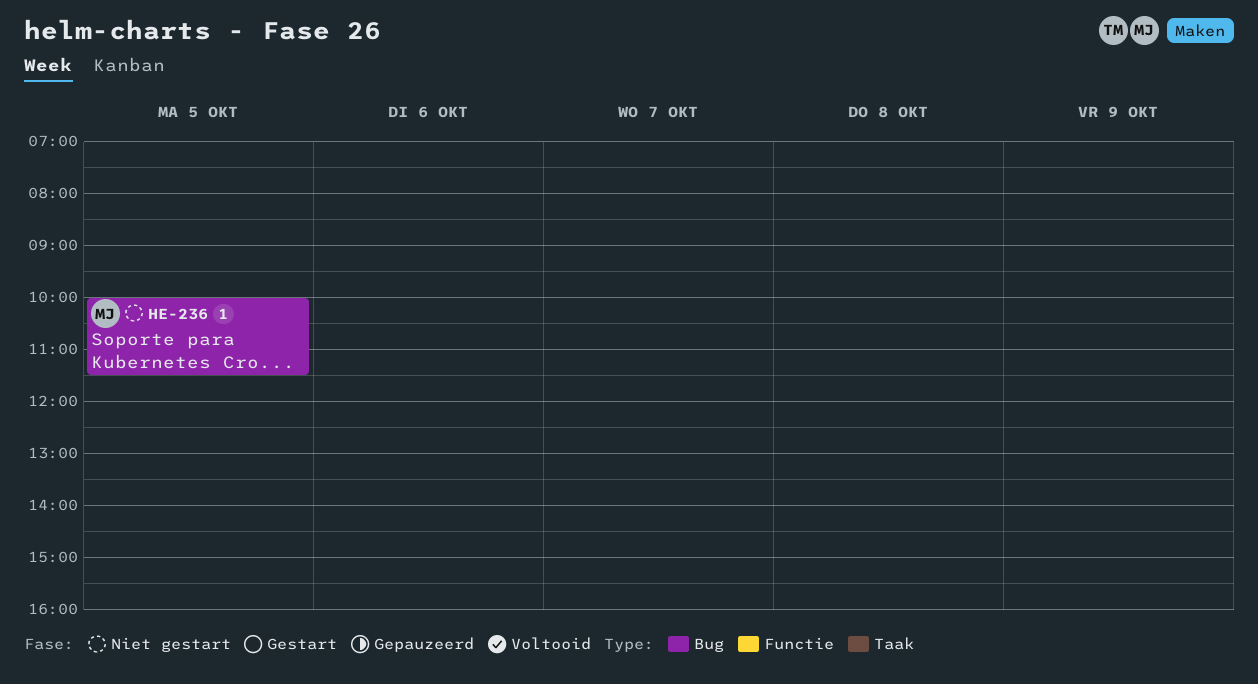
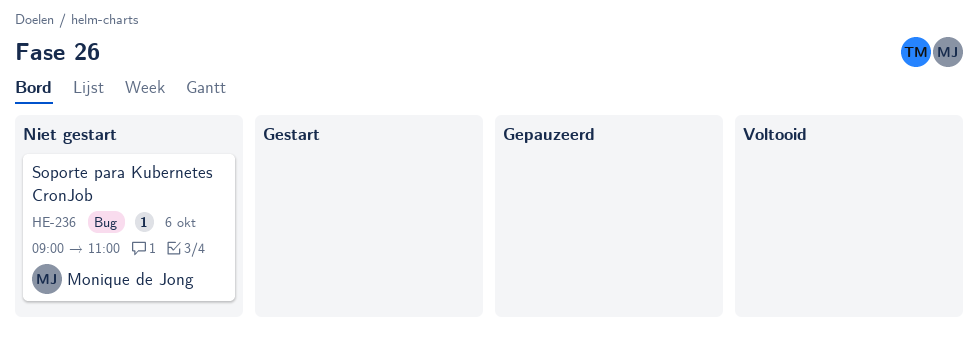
HE-236, day: Oct 5 -> Oct 6
HE-236, begins: 10:00 -> 09:00
HE-236, ends: 11:30 -> 11:00

